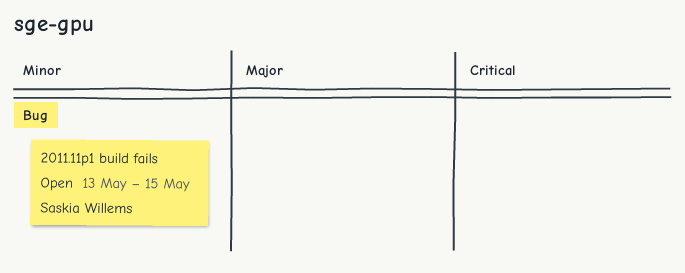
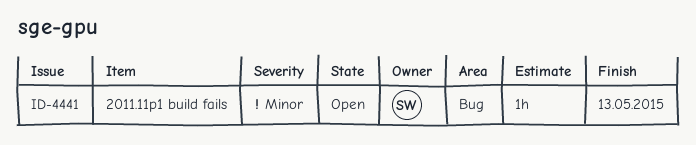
2011.11p1 build fails, due: May 15 -> May 13

